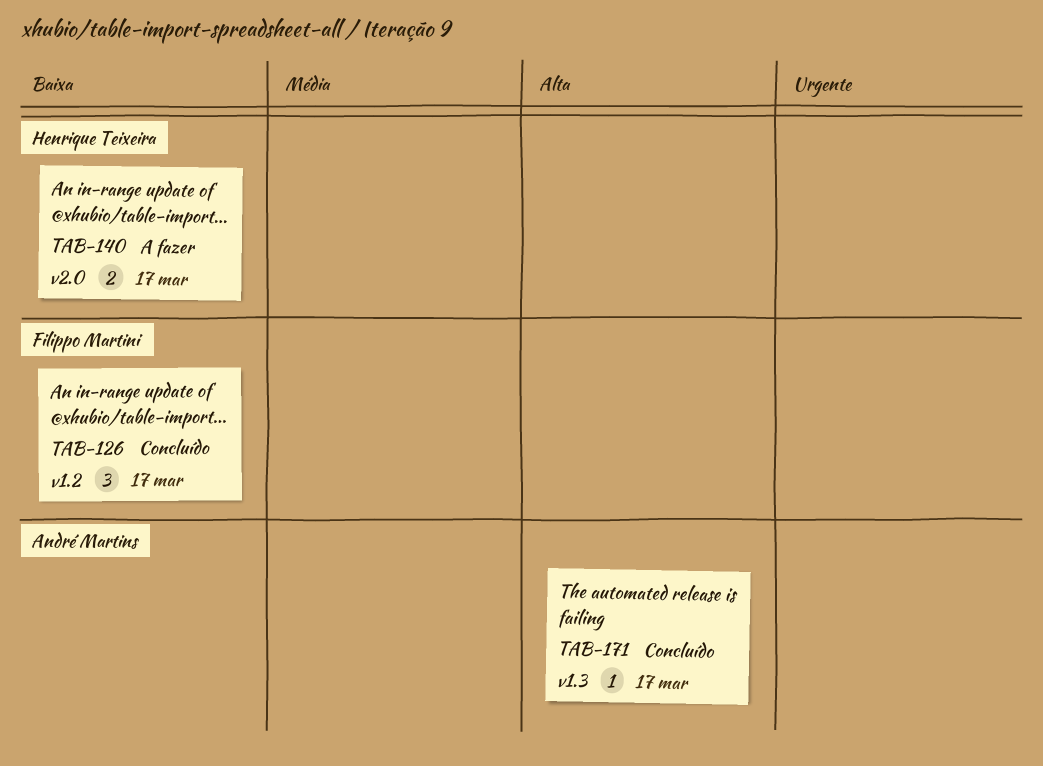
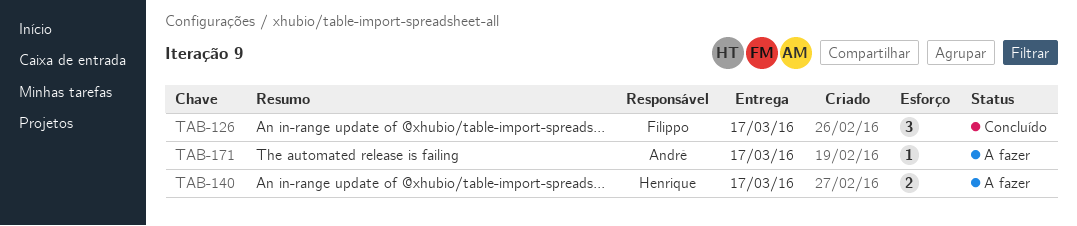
TAB-171, status: Concluído -> A fazer

